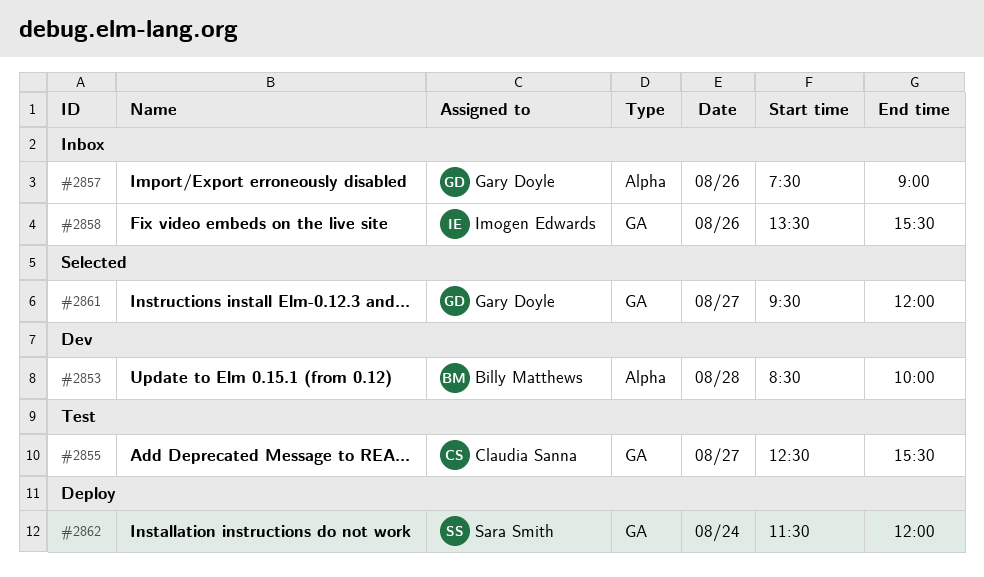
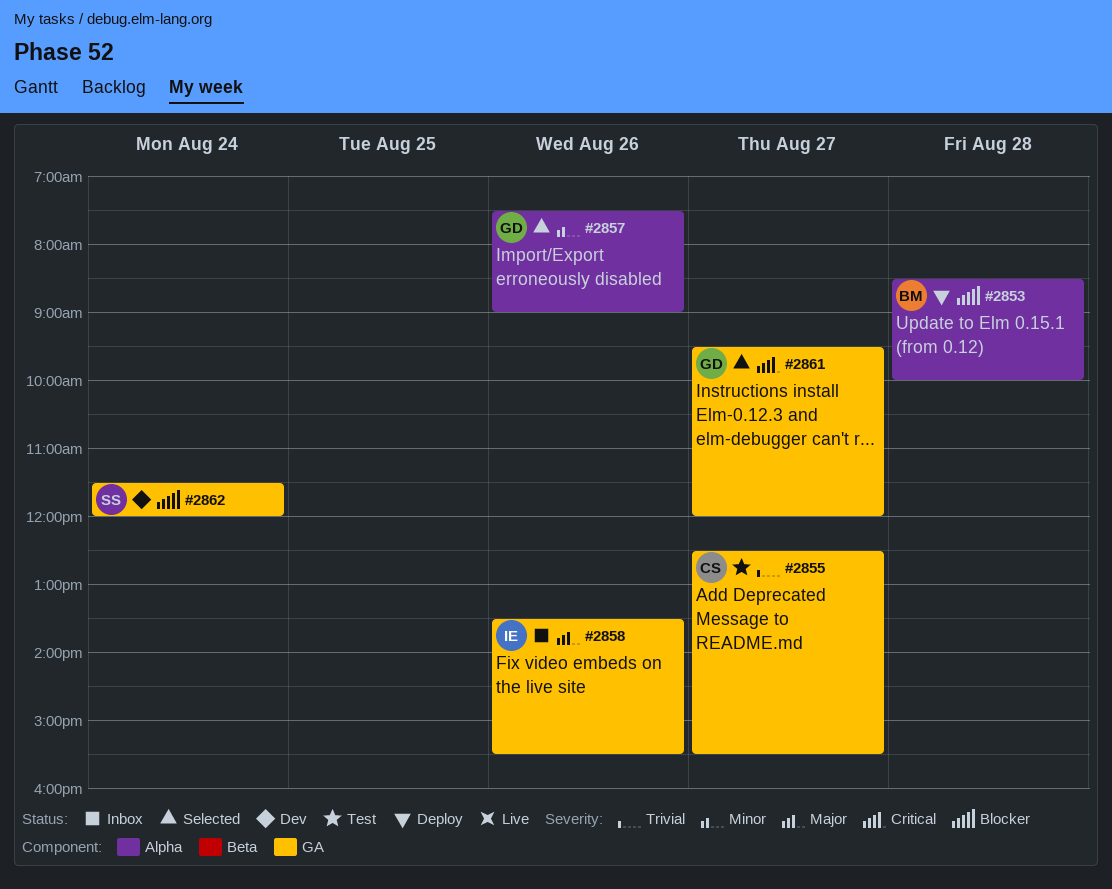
#2853, status: Dev -> Deploy
#2857, status: Inbox -> Selected
#2862, status: Deploy -> Dev

